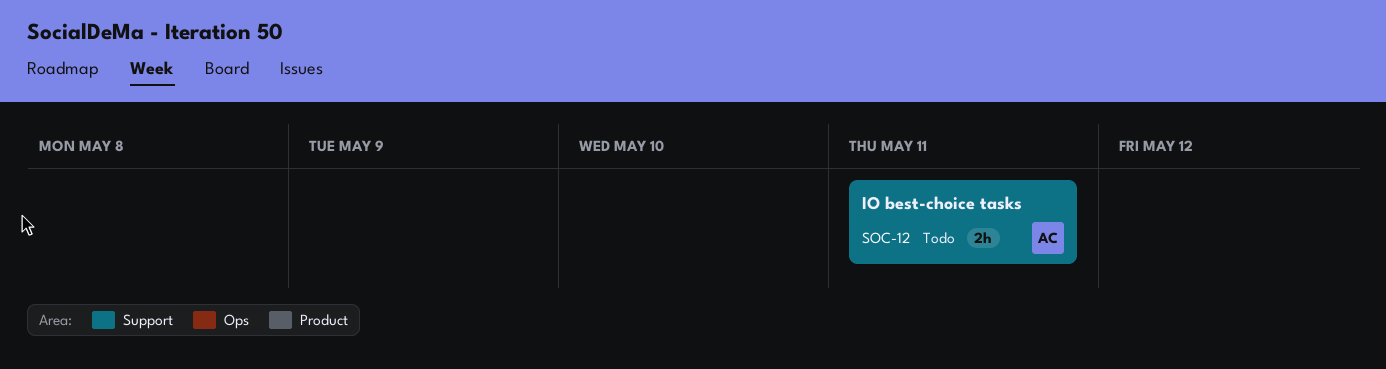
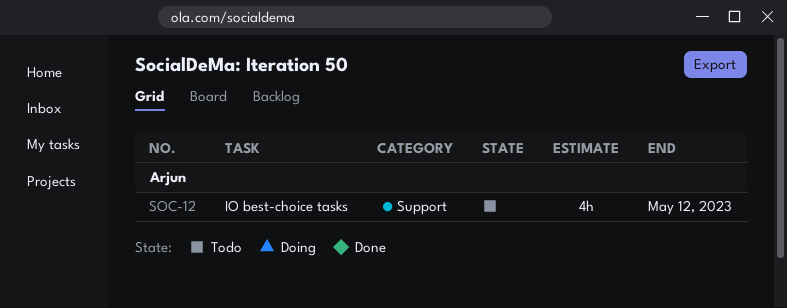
SOC-12, estimate: 2h -> 4h
SOC-12, due: May 11 -> May 12

